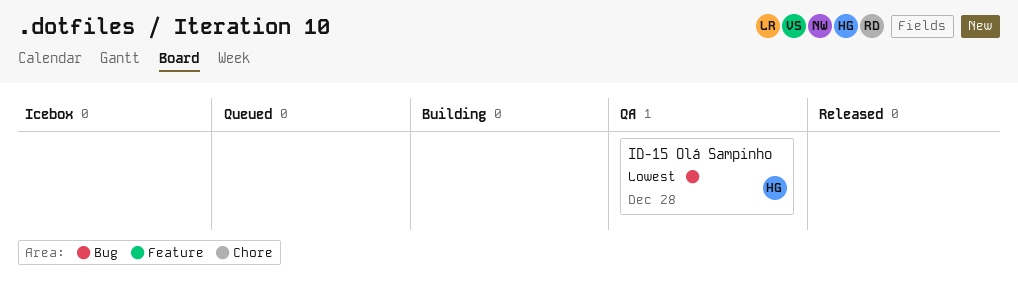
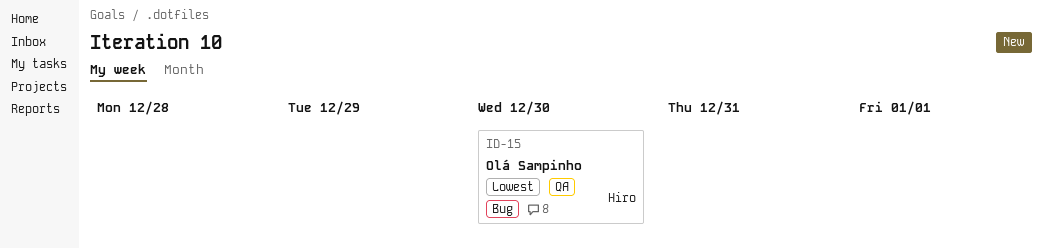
ID-15, due: Dec 28 -> Dec 30

